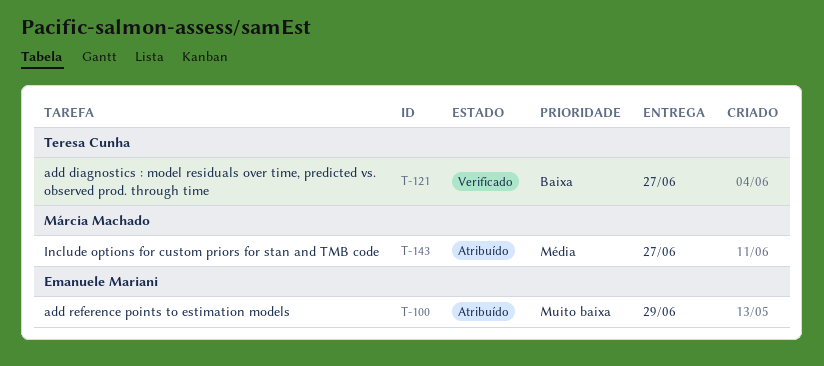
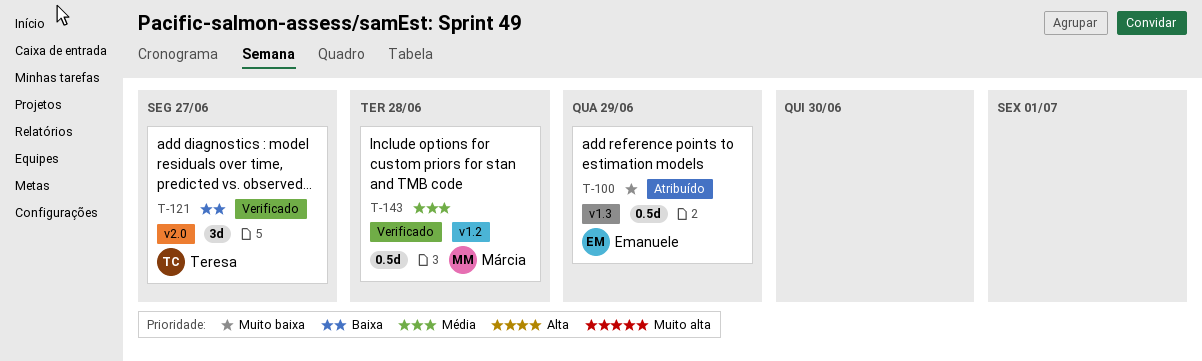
T-143, status: Atribuído -> Verificado
T-143, due: Jun 27 -> Jun 28

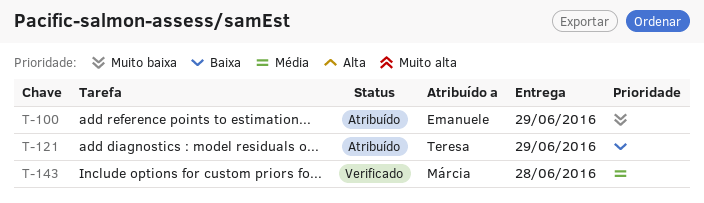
T-121, status: Verificado -> Atribuído
T-121, due: Jun 27 -> Jun 29

